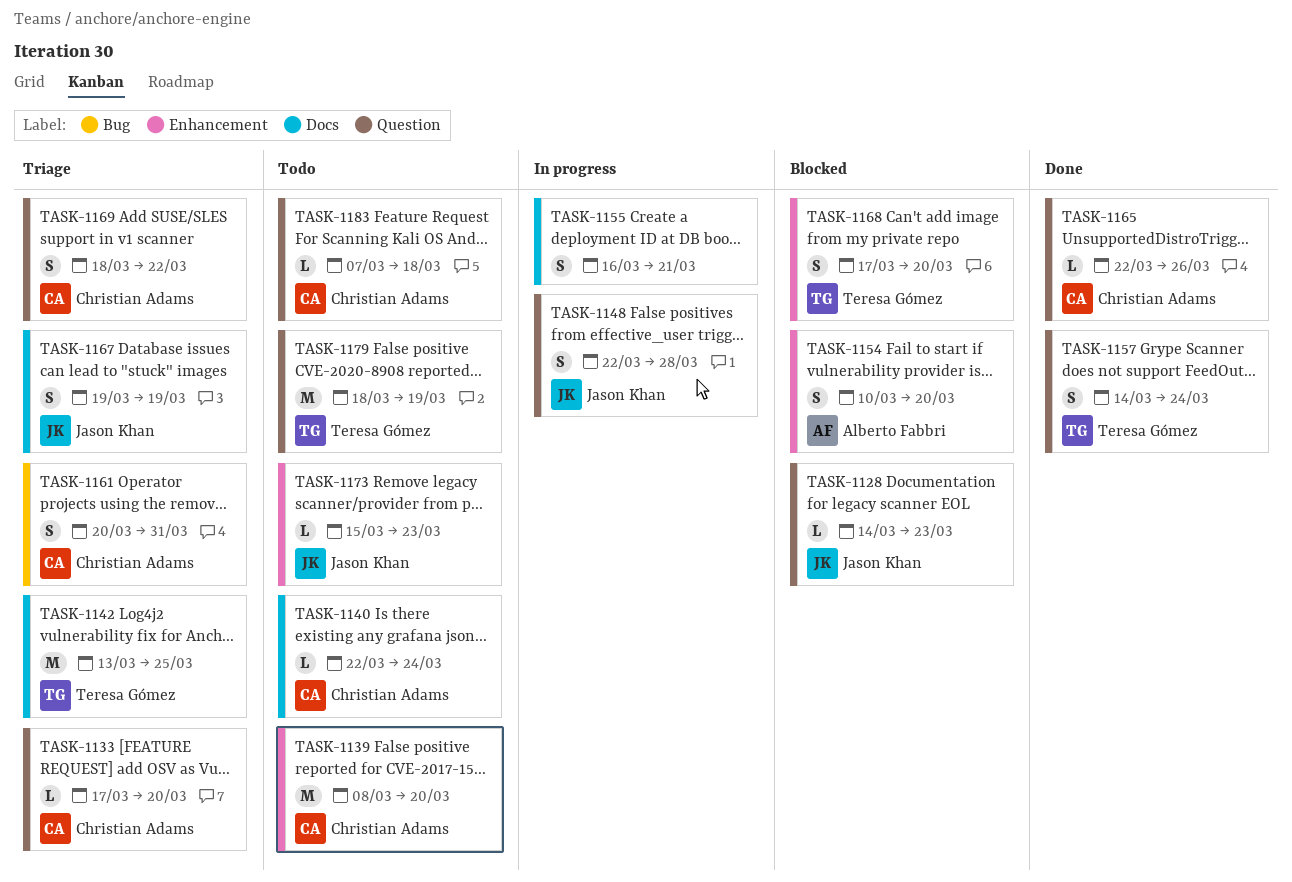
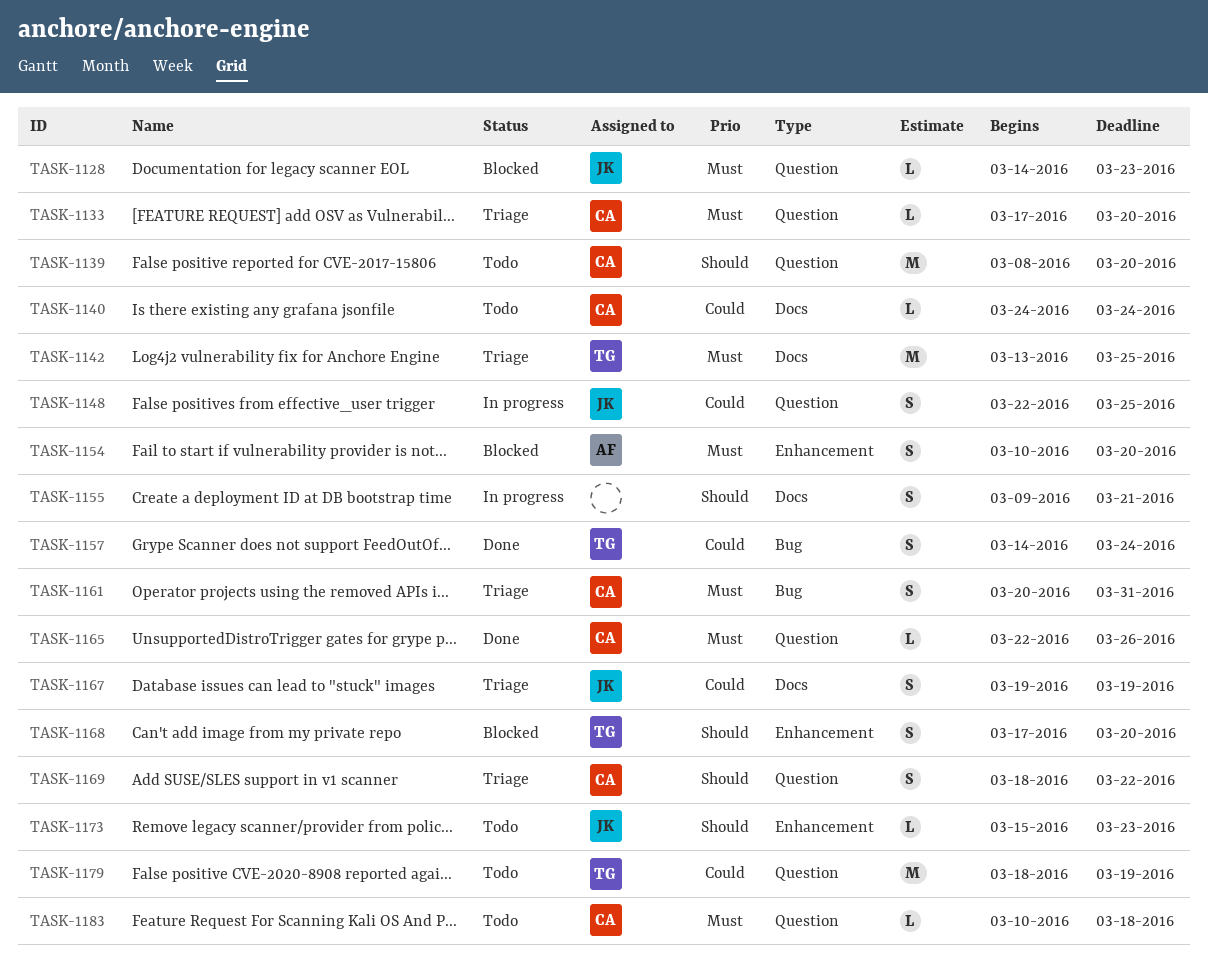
TASK-1139, label: Enhancement -> Question
TASK-1140, start: Mar 22 -> Mar 24
TASK-1148, due: Mar 28 -> Mar 25
TASK-1155, start: Mar 16 -> Mar 9
TASK-1157, label: Question -> Bug
TASK-1183, start: Mar 7 -> Mar 10

